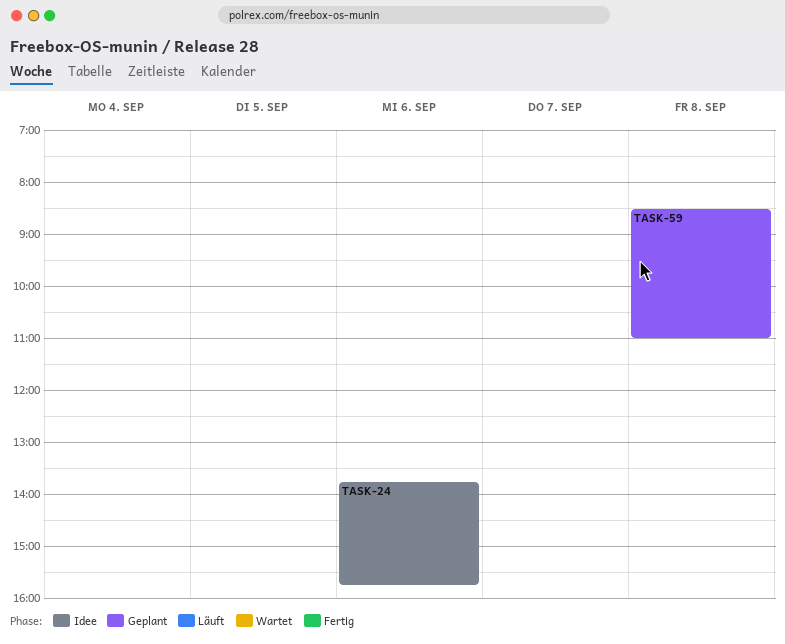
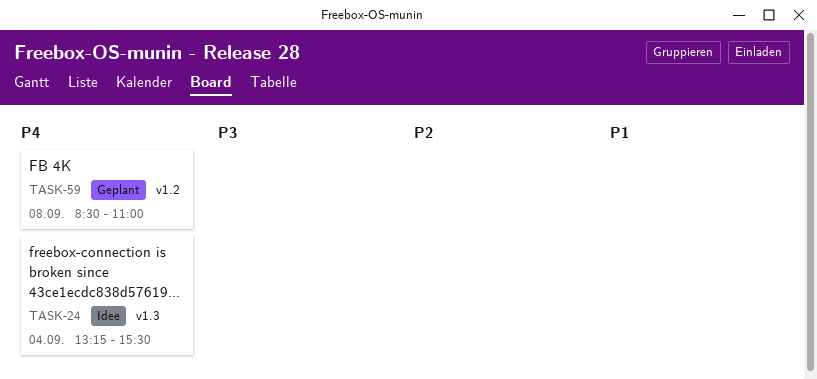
TASK-24, day: Sep 6 -> Sep 4
TASK-24, begins: 13:45 -> 13:15
TASK-24, ends: 15:45 -> 15:30

